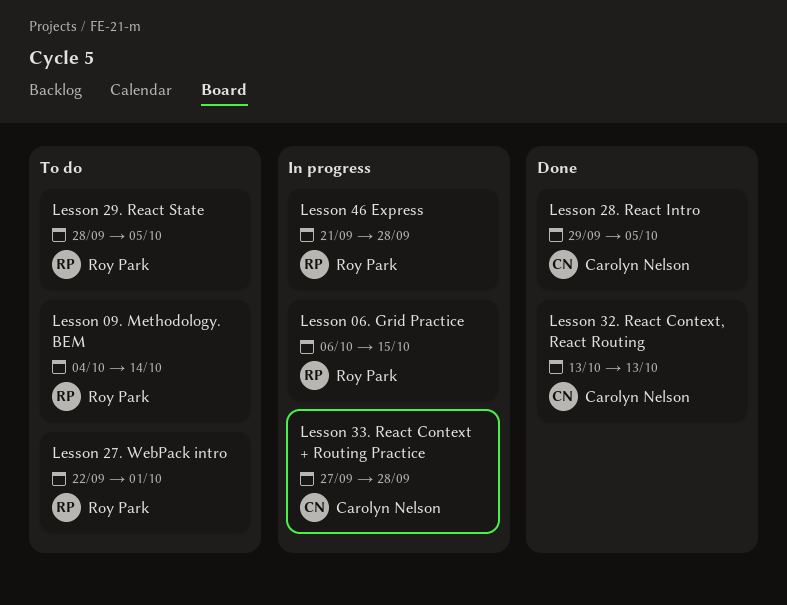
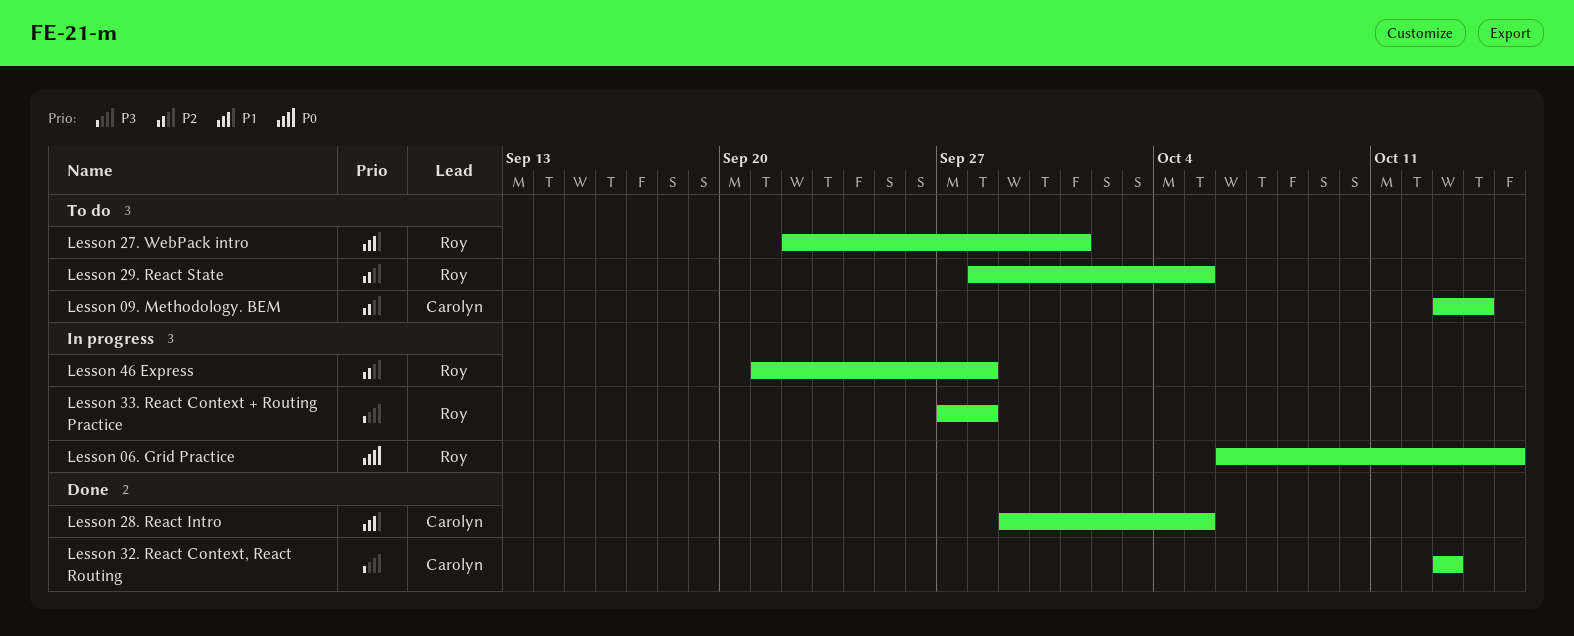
Lesson 09. Methodology. BEM, owner: Roy Park -> Carolyn Nelson
Lesson 09. Methodology. BEM, start: Oct 4 -> Oct 13
Lesson 33. React Context + Routing Practice, owner: Carolyn Nelson -> Roy Park

